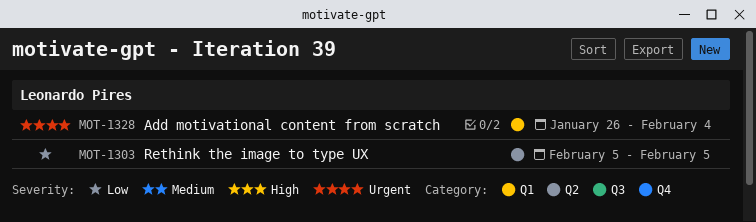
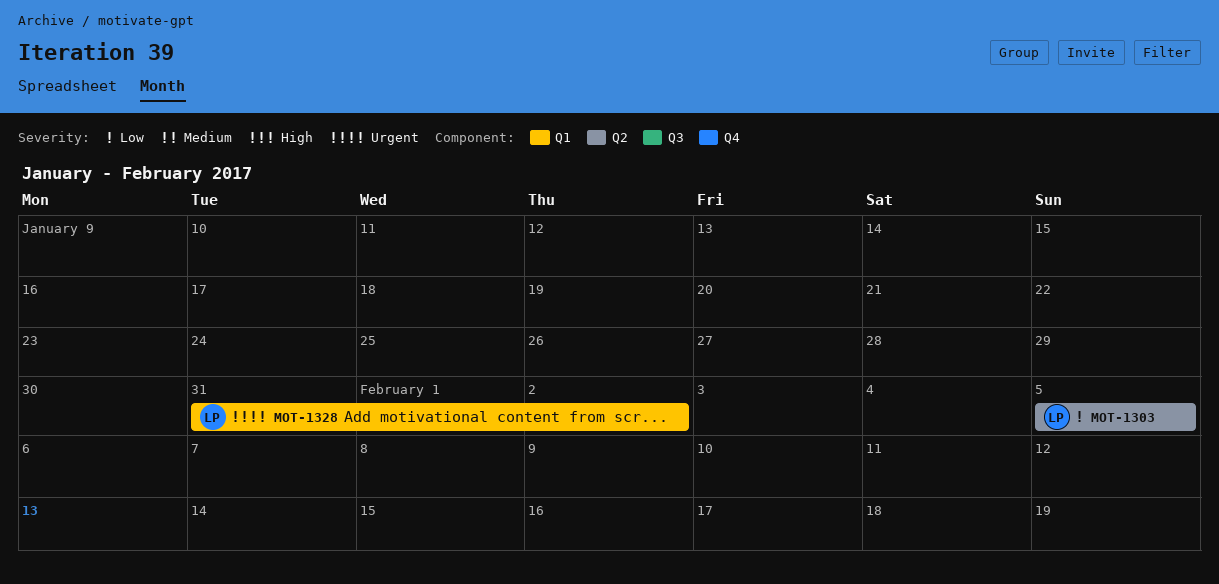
MOT-1328, start: Jan 26 -> Jan 31
MOT-1328, due: Feb 4 -> Feb 2

